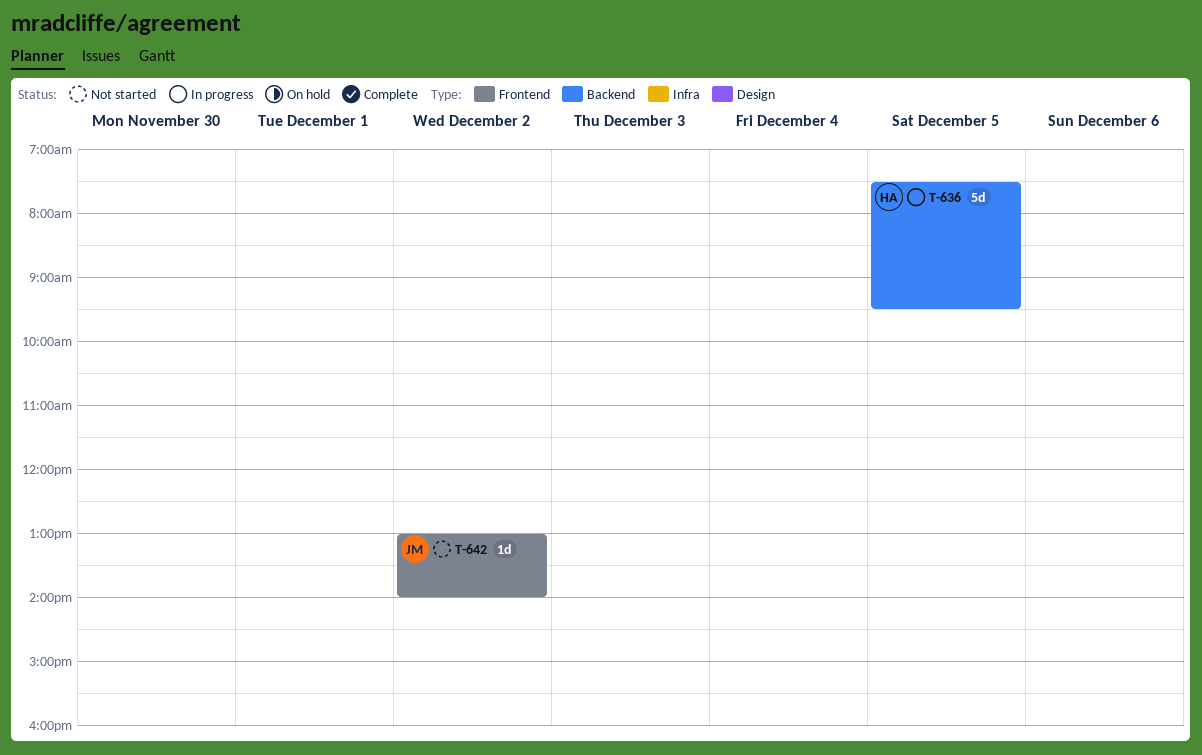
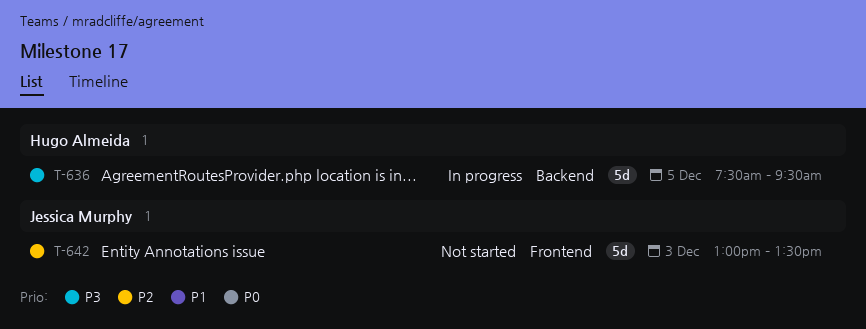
T-642, estimate: 1d -> 5d
T-642, day: Dec 2 -> Dec 3
T-642, ends: 14:00 -> 13:30

